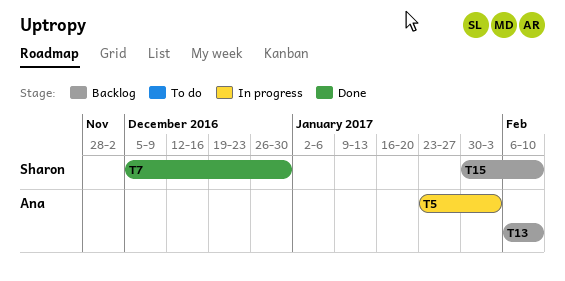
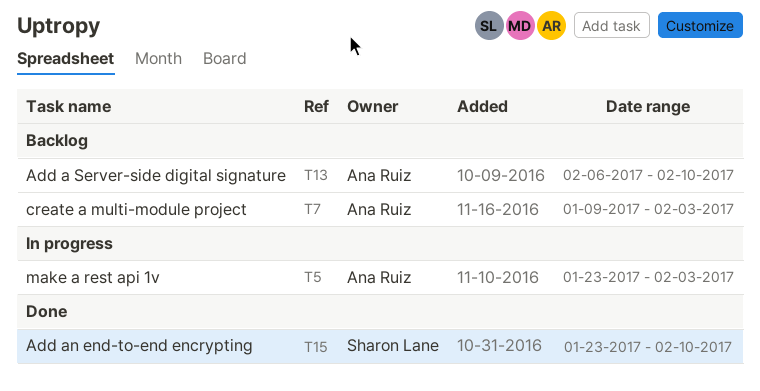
T7, status: Done -> Backlog
T7, owner: Sharon Lane -> Ana Ruiz
T7, start: Dec 5 -> Jan 9
T7, due: Dec 30 -> Feb 3
T15, status: Backlog -> Done
T15, start: Jan 30 -> Jan 23

